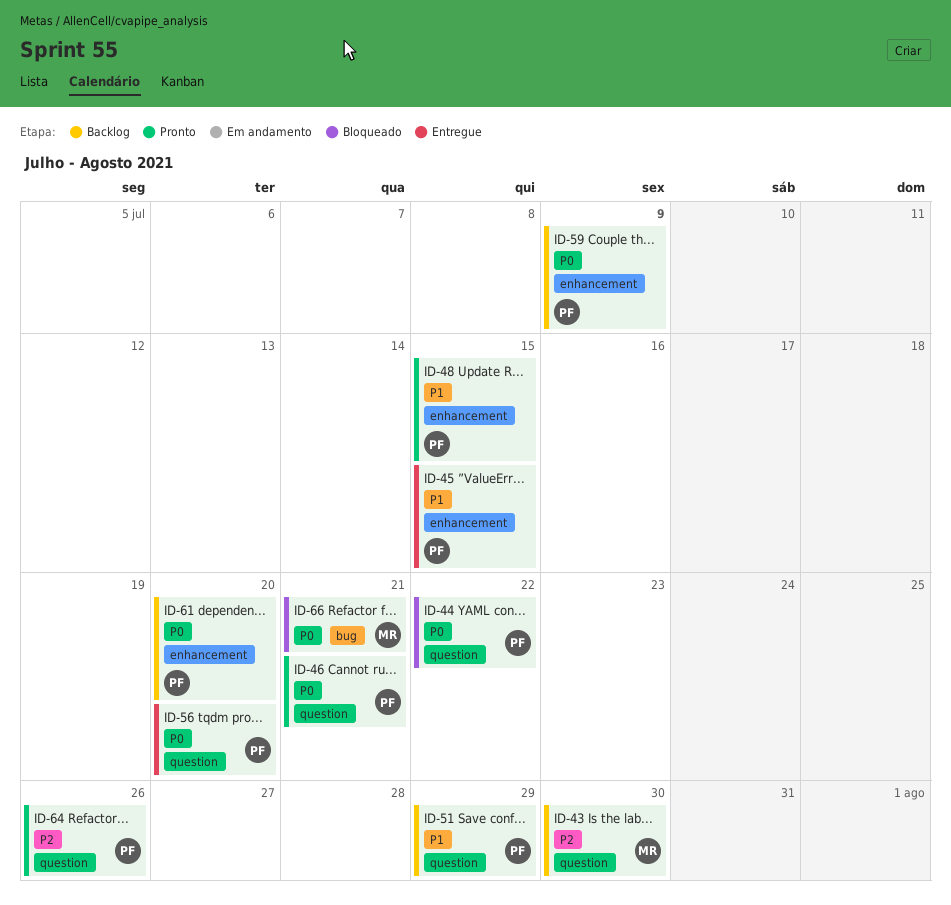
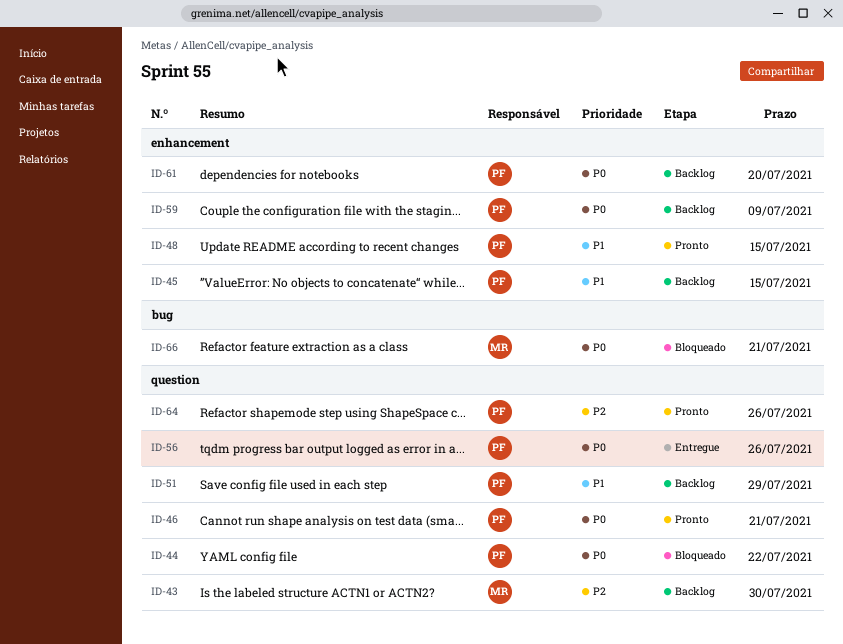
ID-45, status: Entregue -> Backlog
ID-56, due: Jul 20 -> Jul 26

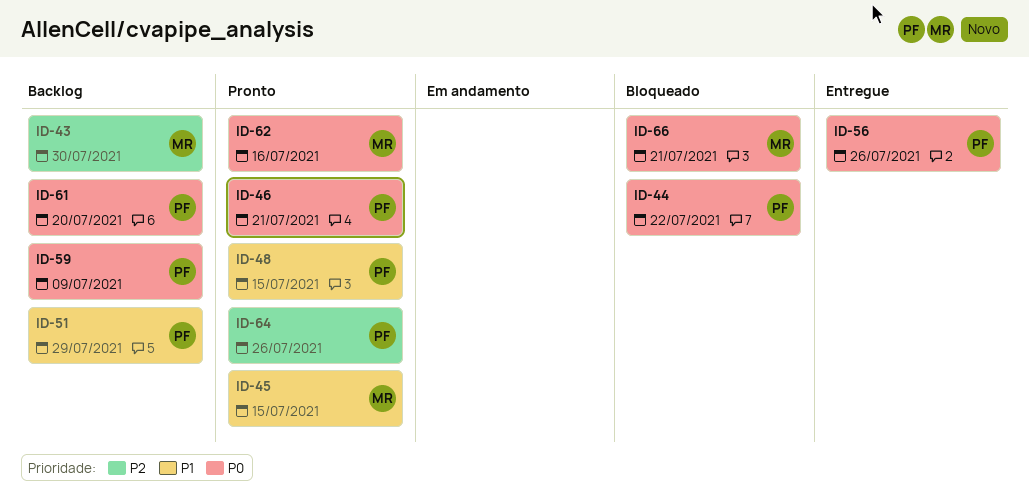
ID-45, status: Backlog -> Pronto
ID-45, owner: PF -> MR
ID-62: none -> present

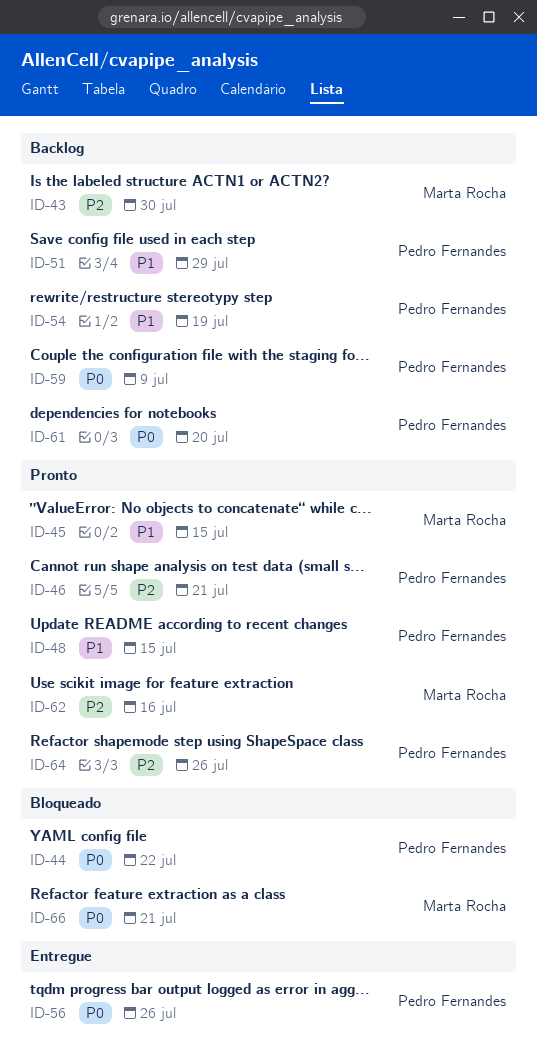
ID-46, priority: P0 -> P2
ID-54: none -> present
ID-62, priority: P0 -> P2

